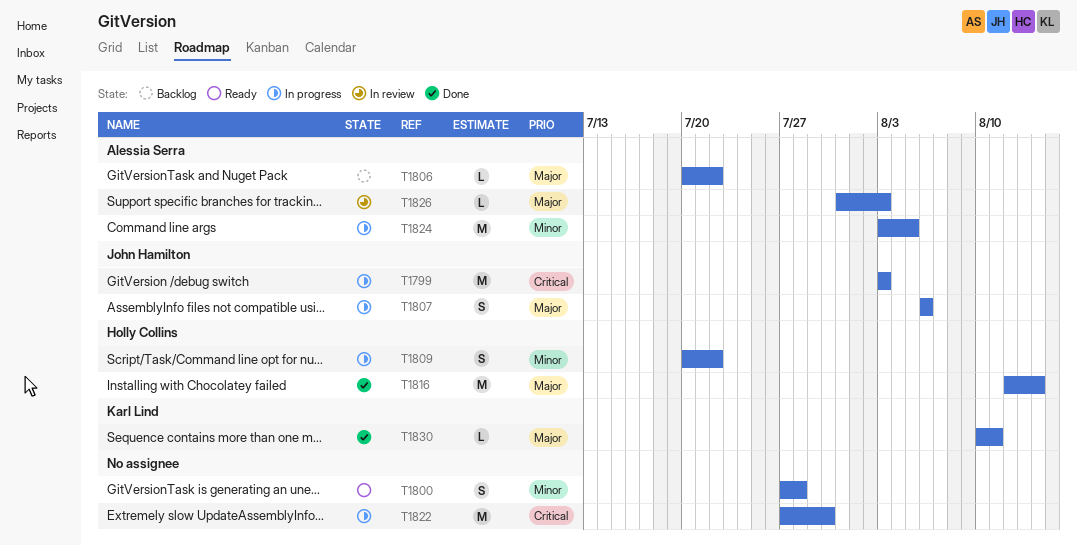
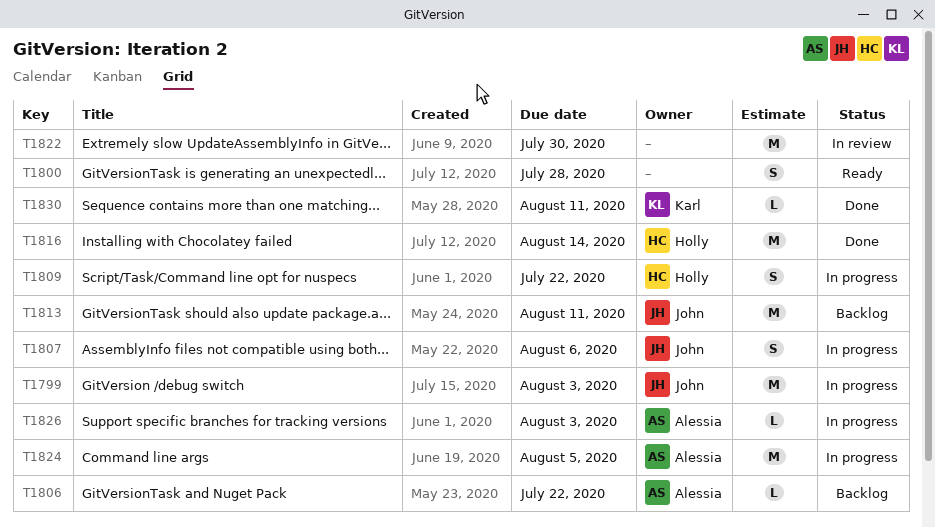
T1813: none -> present
T1822, status: In progress -> In review
T1826, status: In review -> In progress

